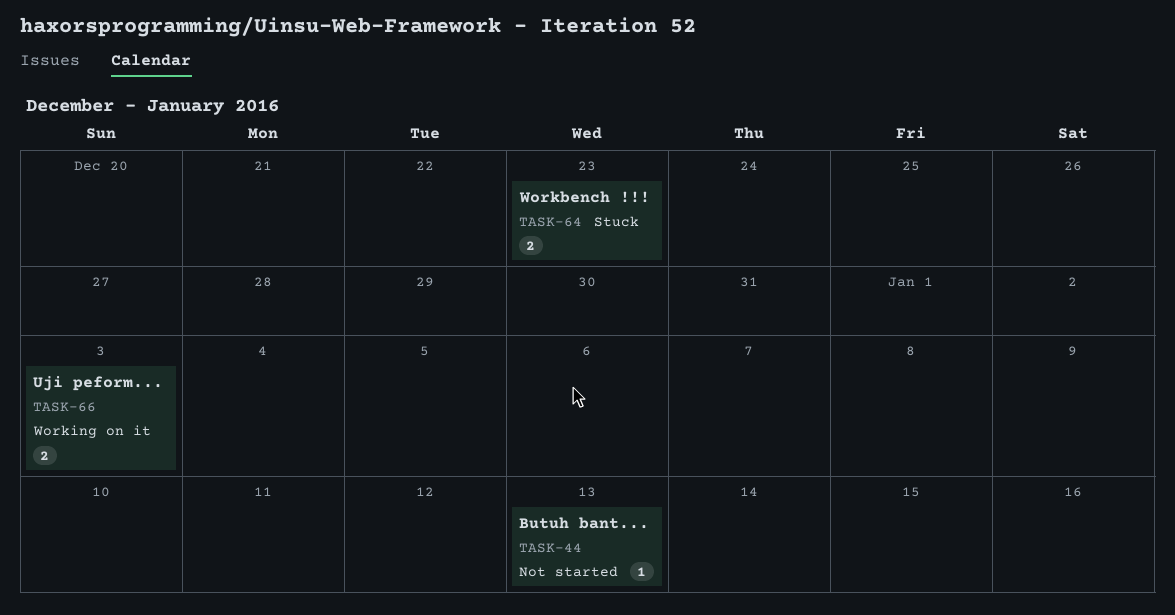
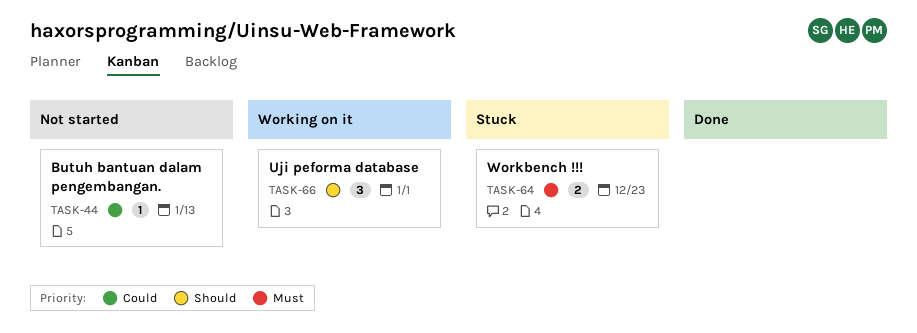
TASK-66, estimate: 2 -> 3
TASK-66, due: Jan 3 -> Jan 1

